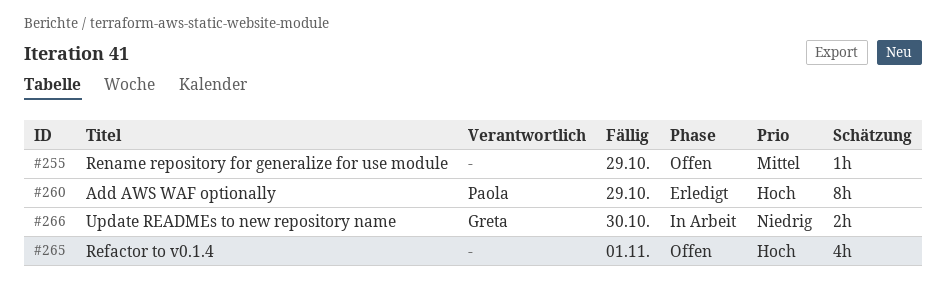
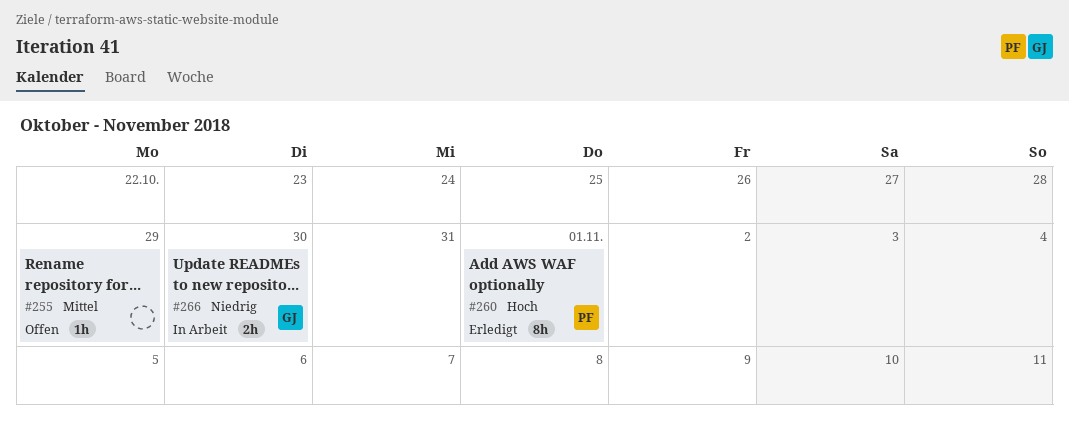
#260, due: Oct 29 -> Nov 1
#265: present -> none

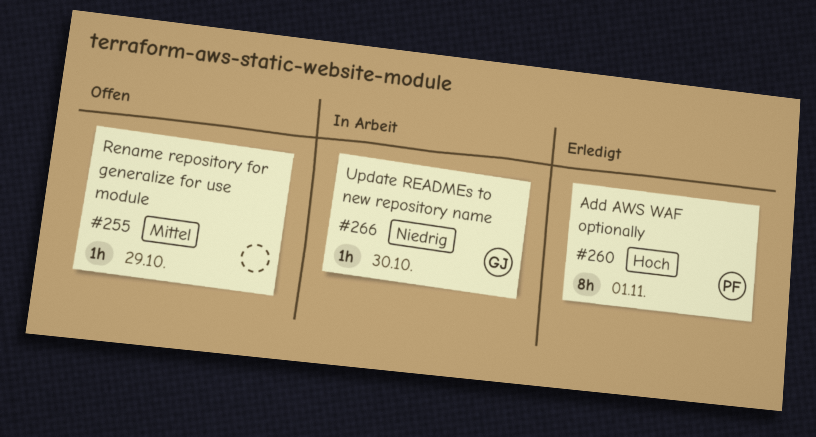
#266, estimate: 2h -> 1h

